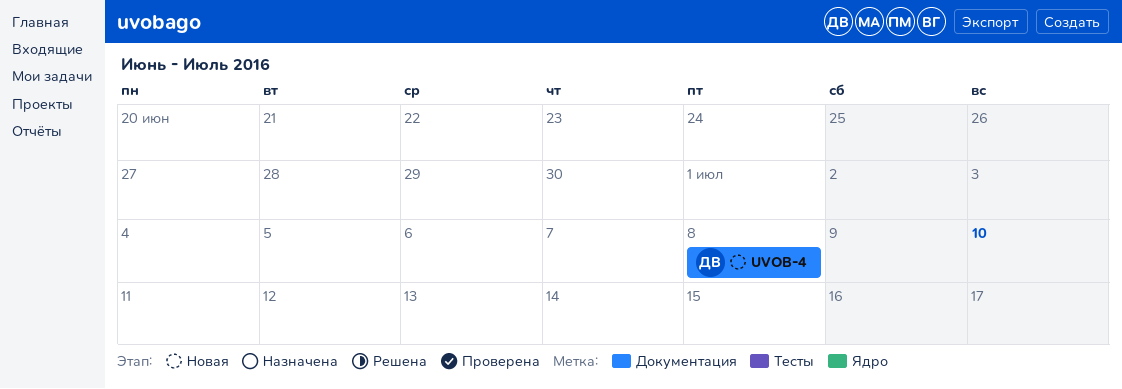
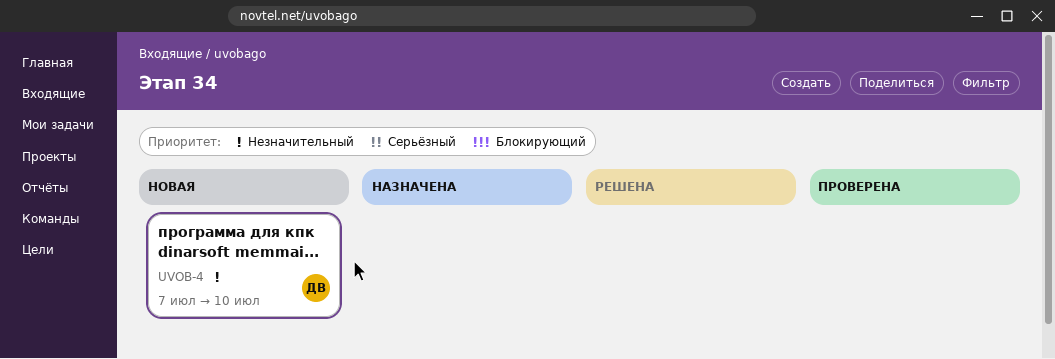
UVOB-4, start: Jul 8 -> Jul 7
UVOB-4, due: Jul 8 -> Jul 10

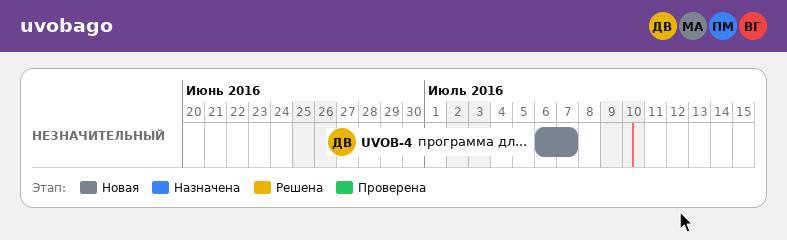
UVOB-4, start: Jul 7 -> Jul 6
UVOB-4, due: Jul 10 -> Jul 7

